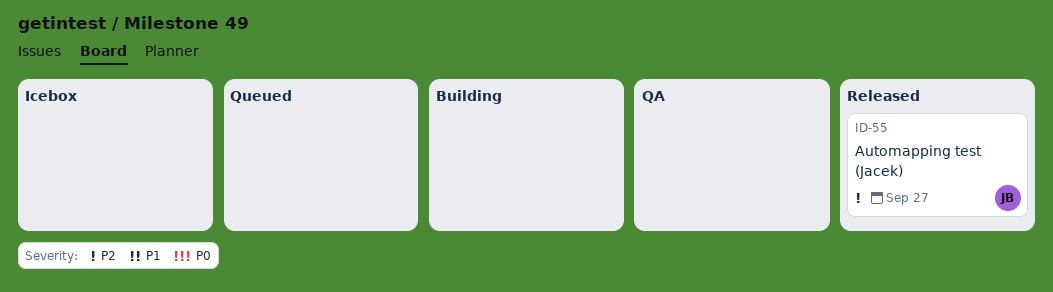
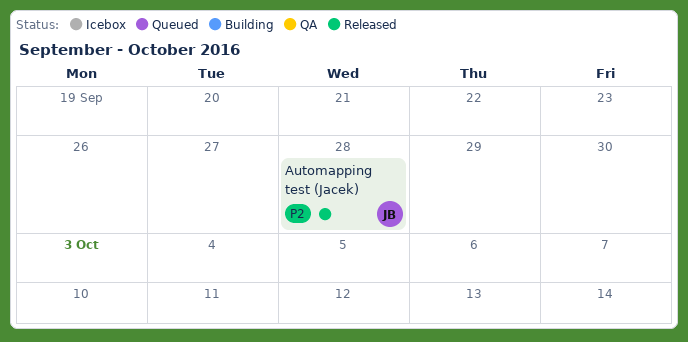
Automapping test (Jacek), due: Sep 27 -> Sep 28

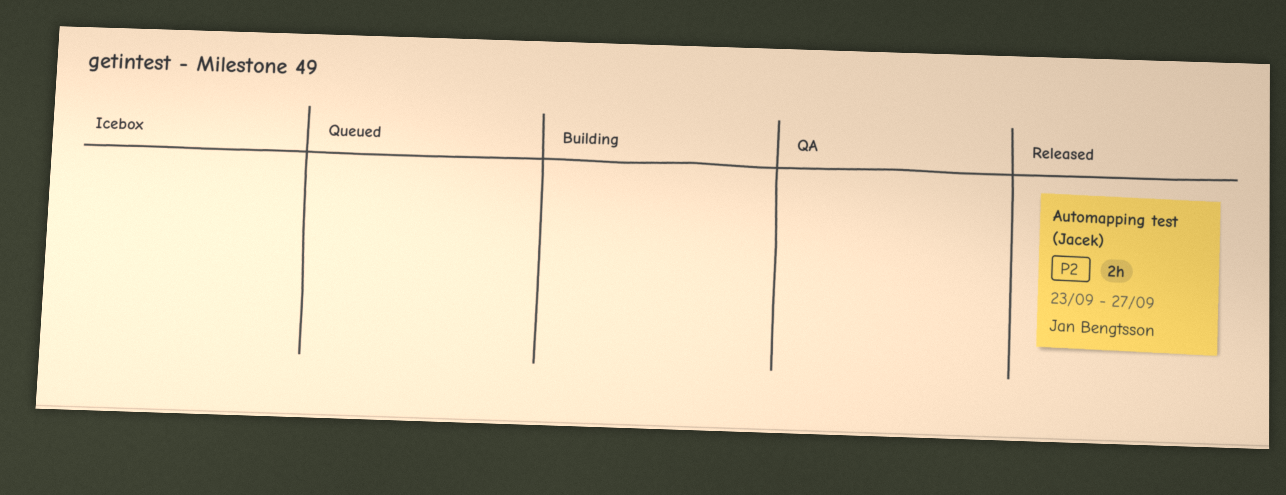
Automapping test (Jacek), due: Sep 28 -> Sep 27

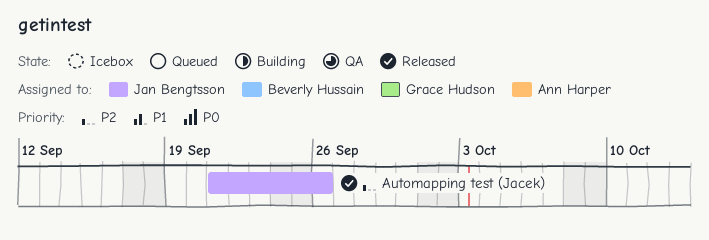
Automapping test (Jacek), start: Sep 23 -> Sep 21
Automapping test (Jacek), due: Sep 27 -> Sep 26

